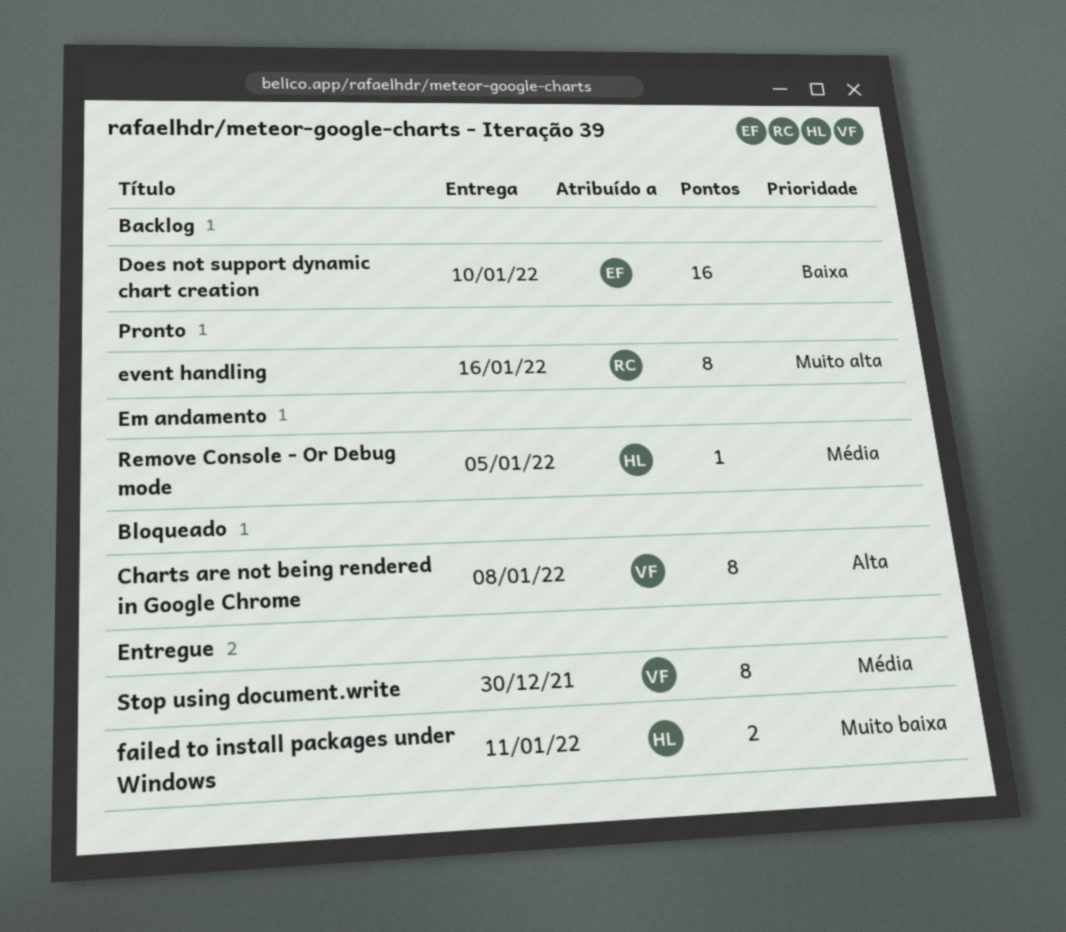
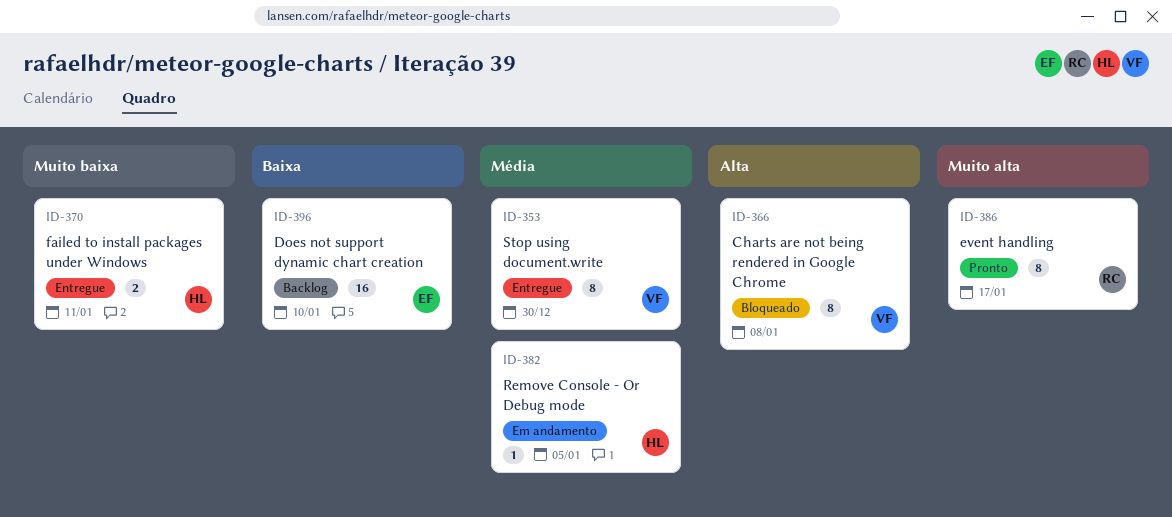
event handling, due: Jan 16 -> Jan 17

